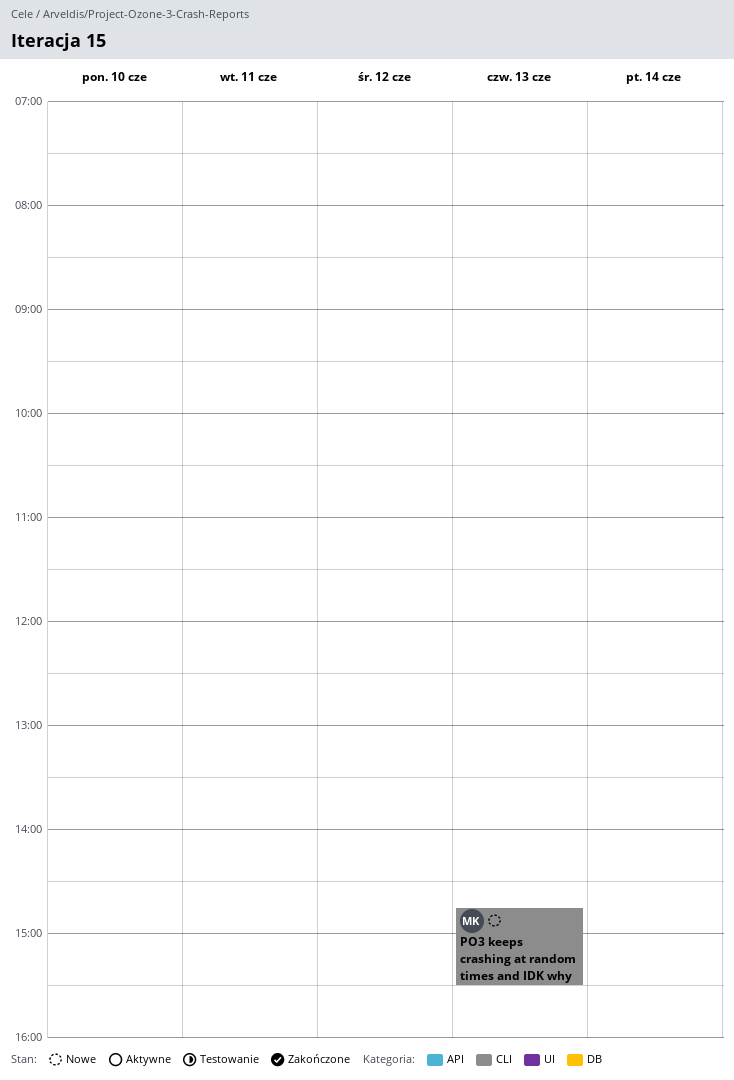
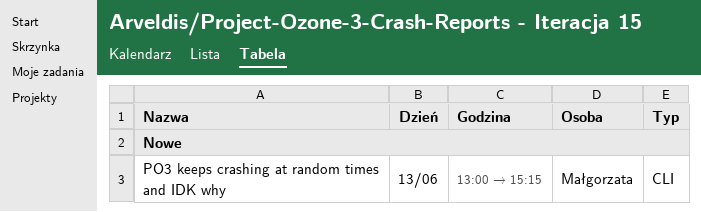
PO3 keeps crashing at random times and IDK why, begins: 14:45 -> 13:00
PO3 keeps crashing at random times and IDK why, ends: 15:30 -> 15:15

